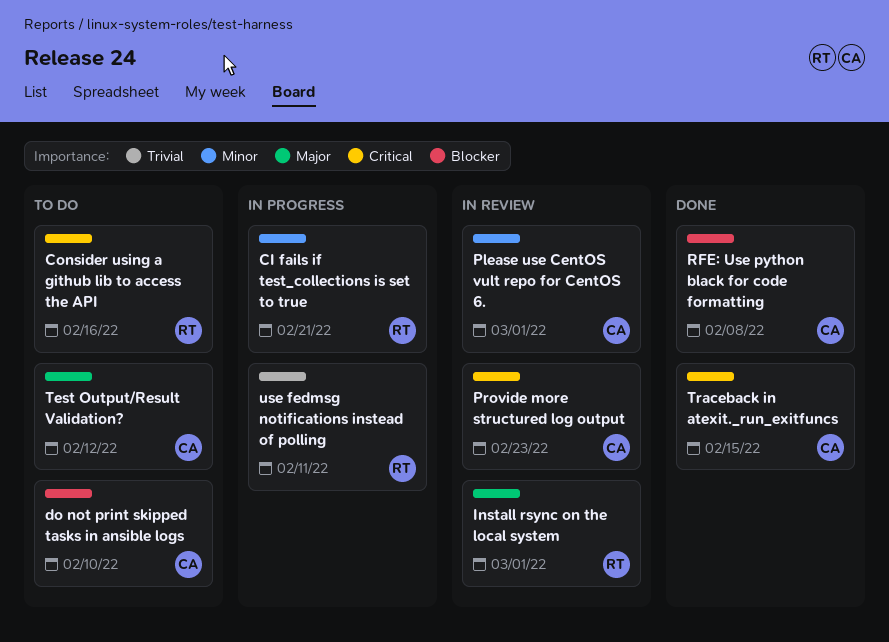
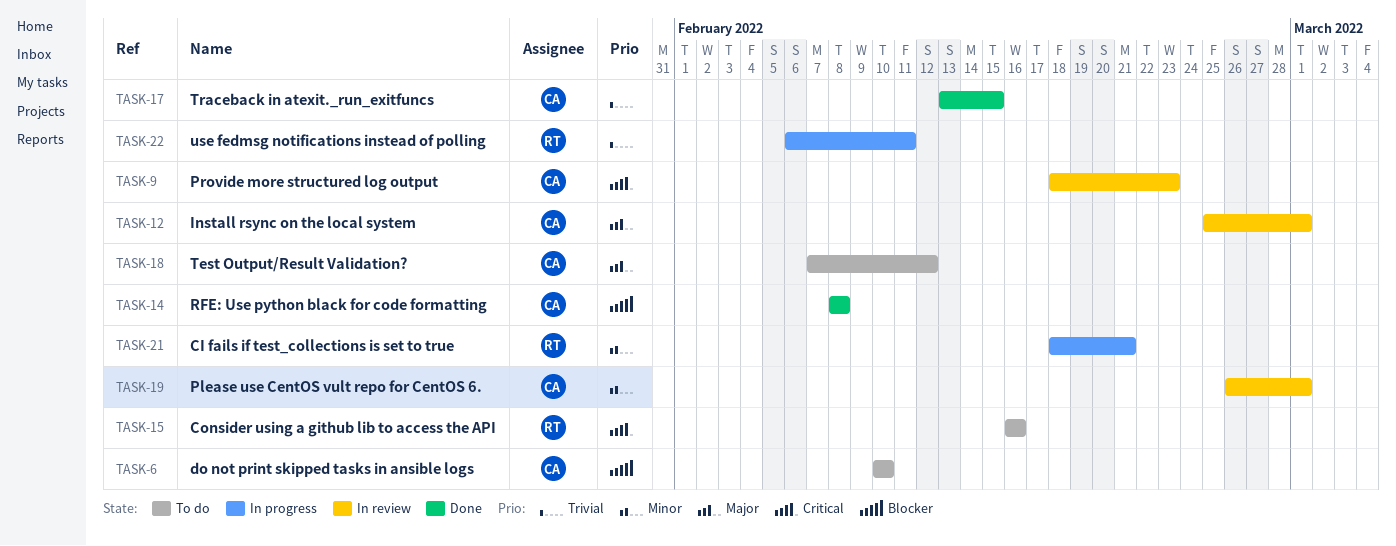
Install rsync on the local system, owner: RT -> CA
Traceback in atexit._run_exitfuncs, priority: Critical -> Trivial

